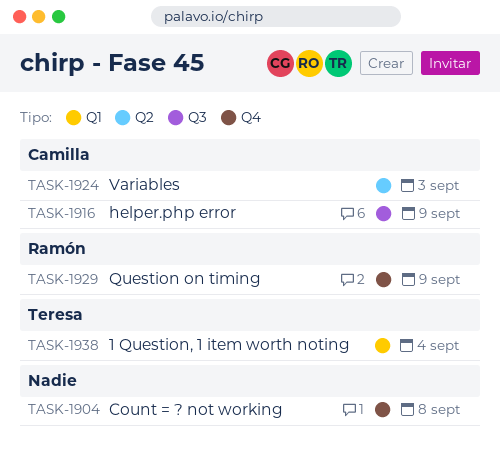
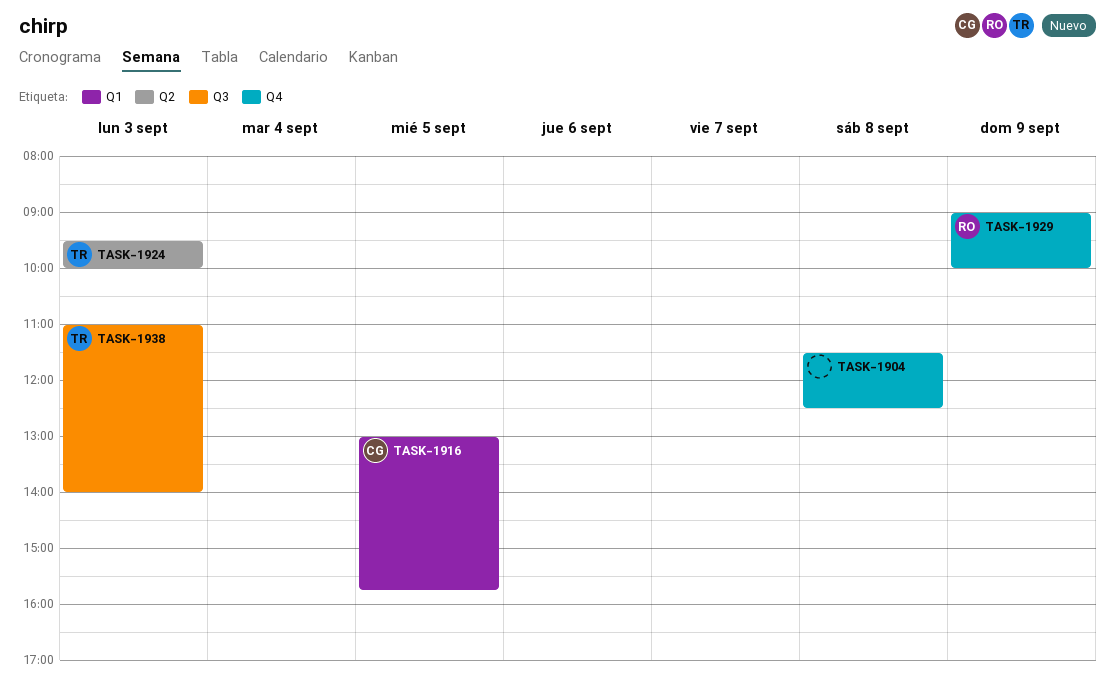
TASK-1916, label: Q3 -> Q1
TASK-1916, day: Sep 9 -> Sep 5
TASK-1924, owner: Camilla -> Teresa
TASK-1938, label: Q1 -> Q3
TASK-1938, day: Sep 4 -> Sep 3

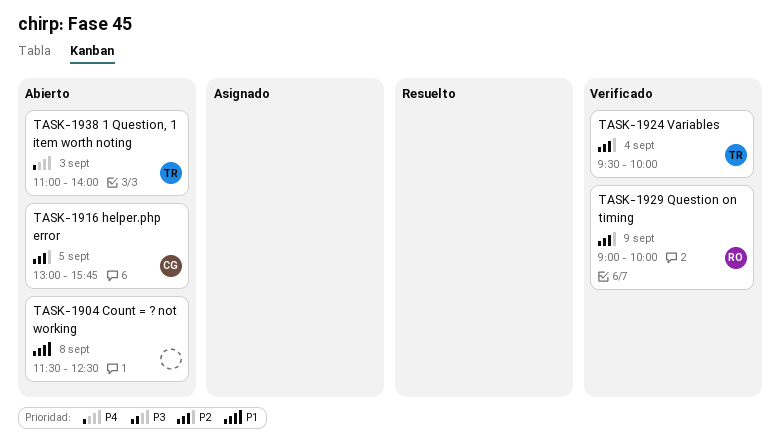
TASK-1924, day: Sep 3 -> Sep 4

